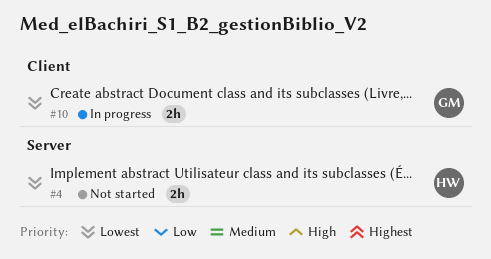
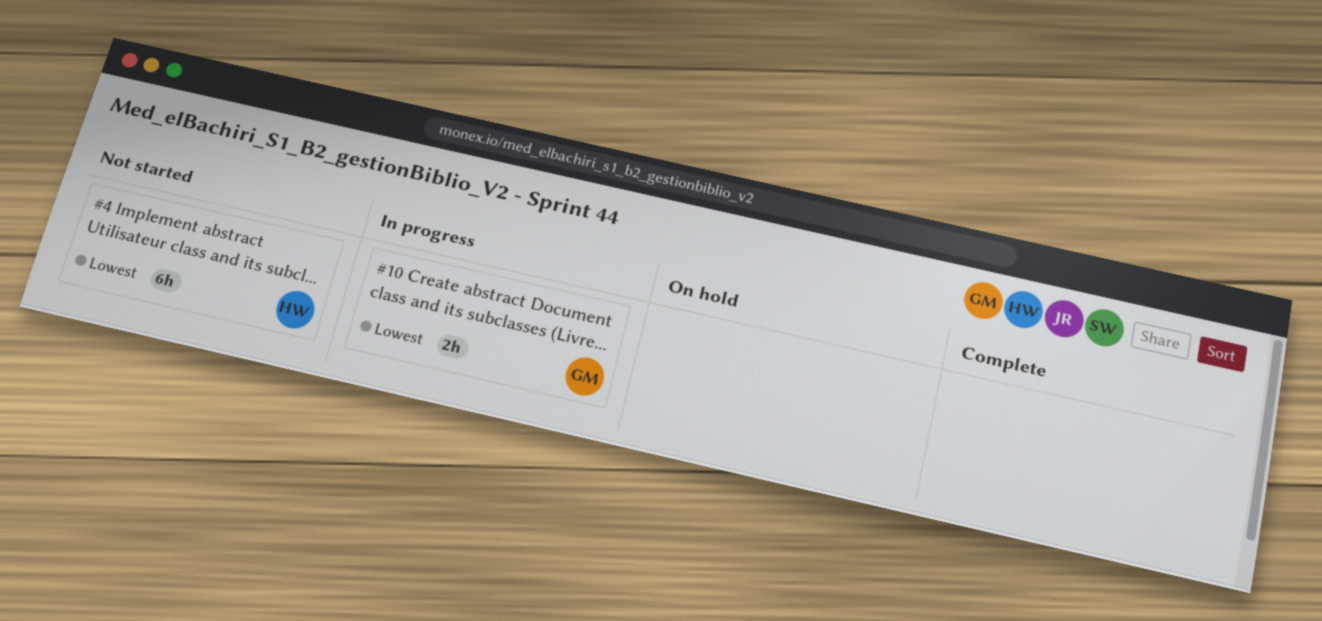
#4, estimate: 2h -> 6h

